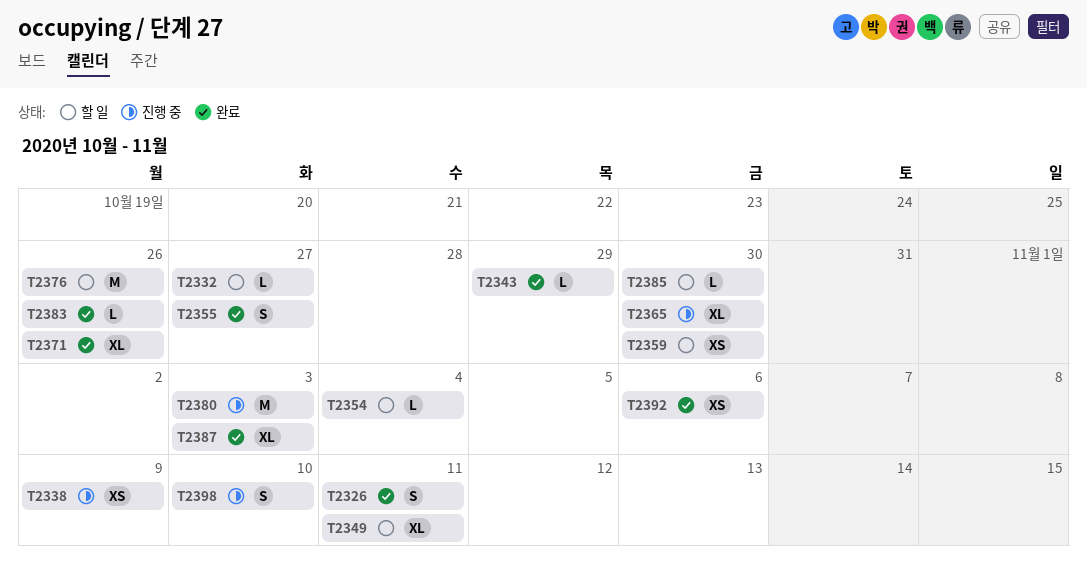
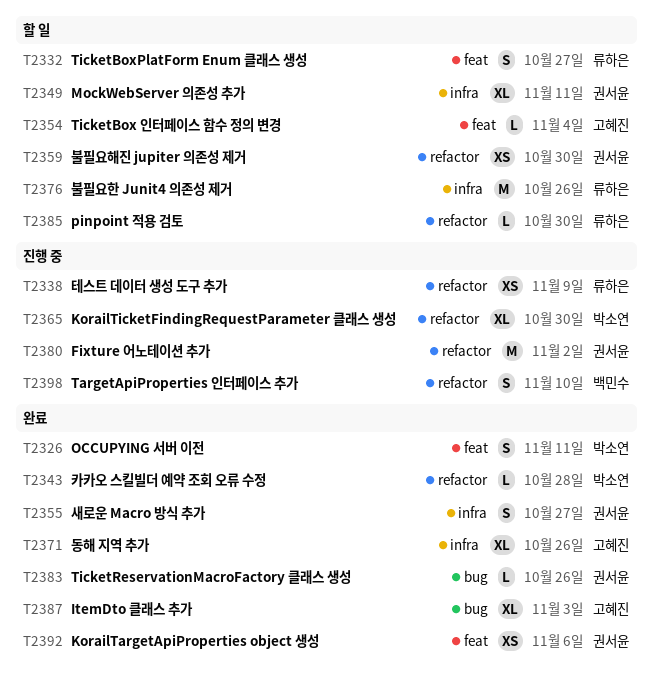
T2332, estimate: L -> S
T2343, due: Oct 29 -> Oct 28
T2380, due: Nov 3 -> Nov 2

